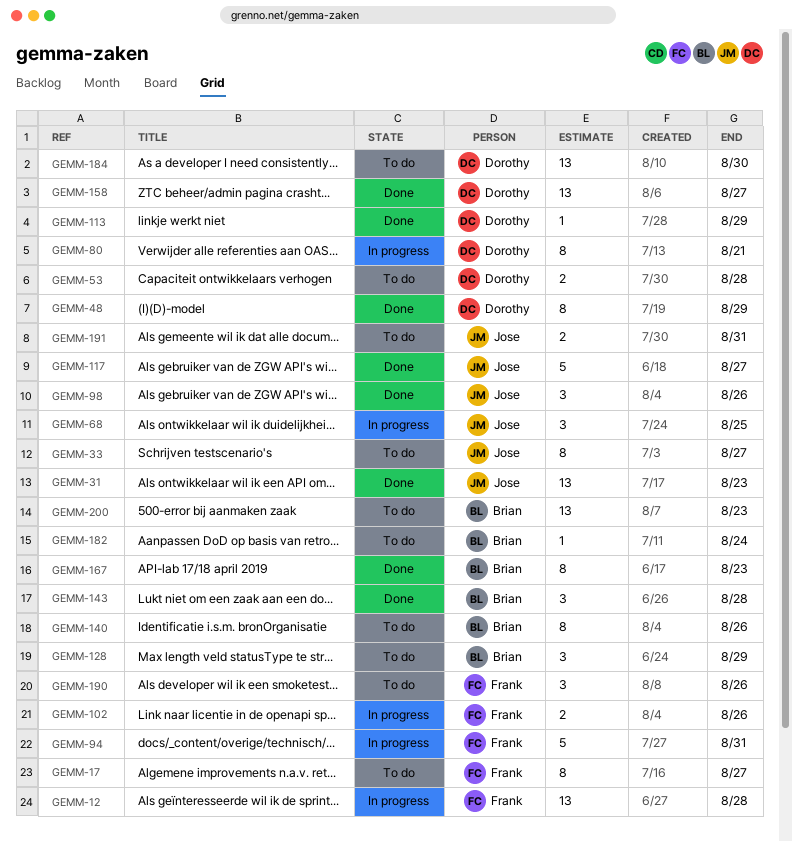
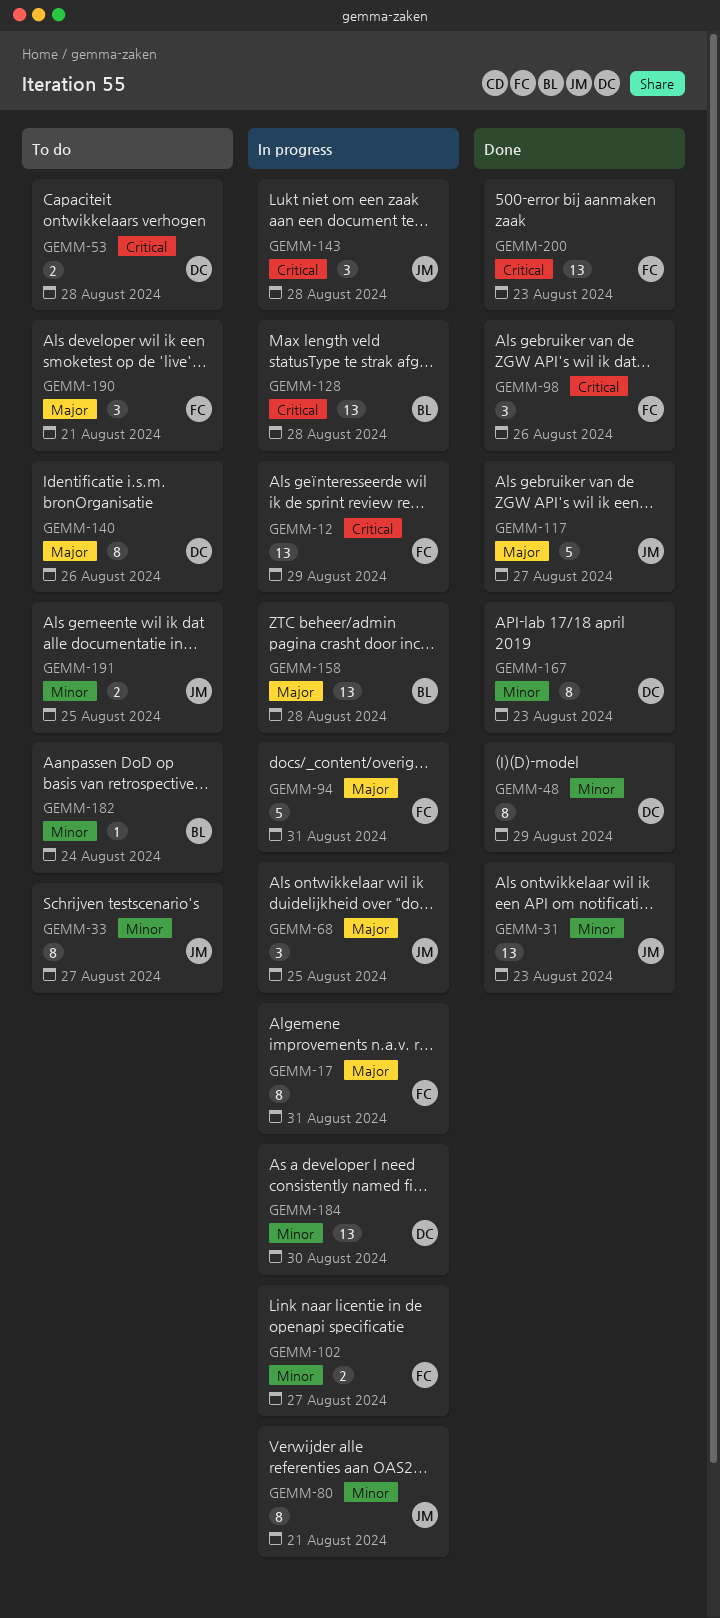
GEMM-12, due: Aug 28 -> Aug 29
GEMM-17, status: To do -> In progress
GEMM-17, due: Aug 27 -> Aug 31
GEMM-80, owner: Dorothy -> Jose
GEMM-98, owner: Jose -> Frank
GEMM-102, due: Aug 26 -> Aug 27
GEMM-113: present -> none
GEMM-128, status: To do -> In progress
GEMM-128, estimate: 3 -> 13
GEMM-128, due: Aug 29 -> Aug 28
GEMM-140, owner: Brian -> Dorothy
GEMM-143, status: Done -> In progress
GEMM-143, owner: Brian -> Jose
GEMM-158, status: Done -> In progress
GEMM-158, owner: Dorothy -> Brian
GEMM-158, due: Aug 27 -> Aug 28
GEMM-167, owner: Brian -> Dorothy
GEMM-184, status: To do -> In progress
GEMM-190, due: Aug 26 -> Aug 21
GEMM-191, due: Aug 31 -> Aug 25
GEMM-200, status: To do -> Done
GEMM-200, owner: Brian -> Frank

